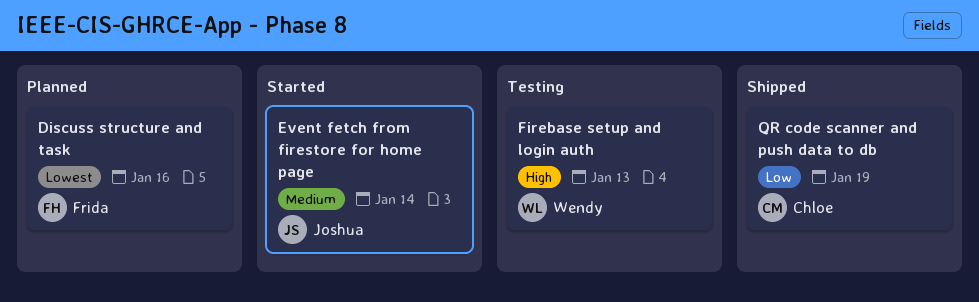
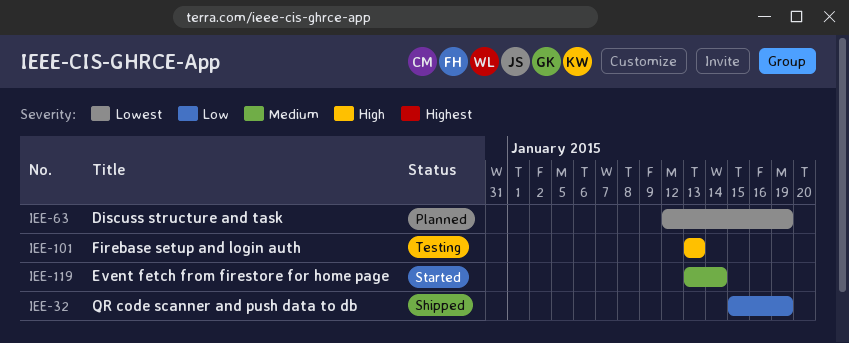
Discuss structure and task, due: Jan 16 -> Jan 19

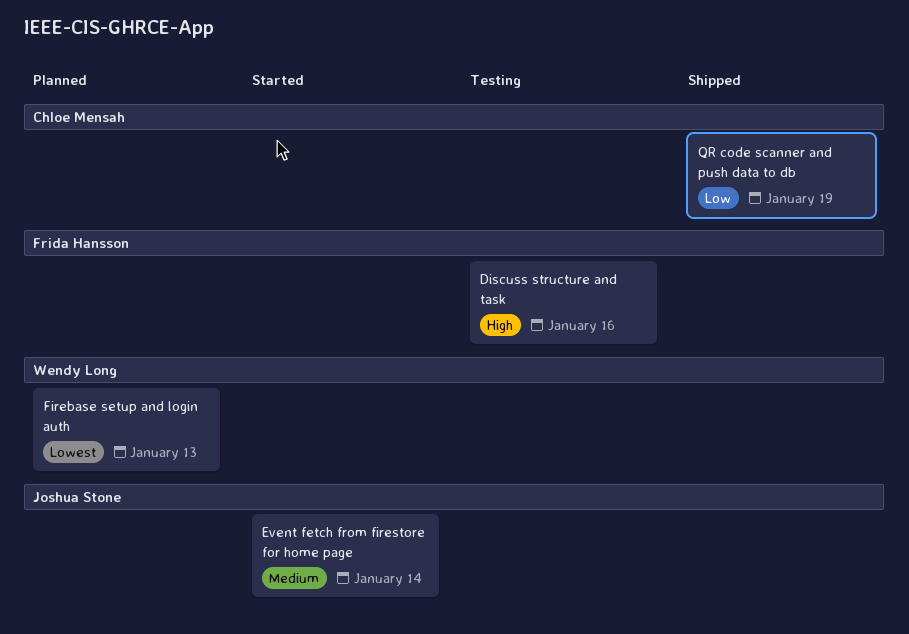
Discuss structure and task, status: Planned -> Testing
Discuss structure and task, priority: Lowest -> High
Discuss structure and task, due: Jan 19 -> Jan 16
Firebase setup and login auth, status: Testing -> Planned
Firebase setup and login auth, priority: High -> Lowest

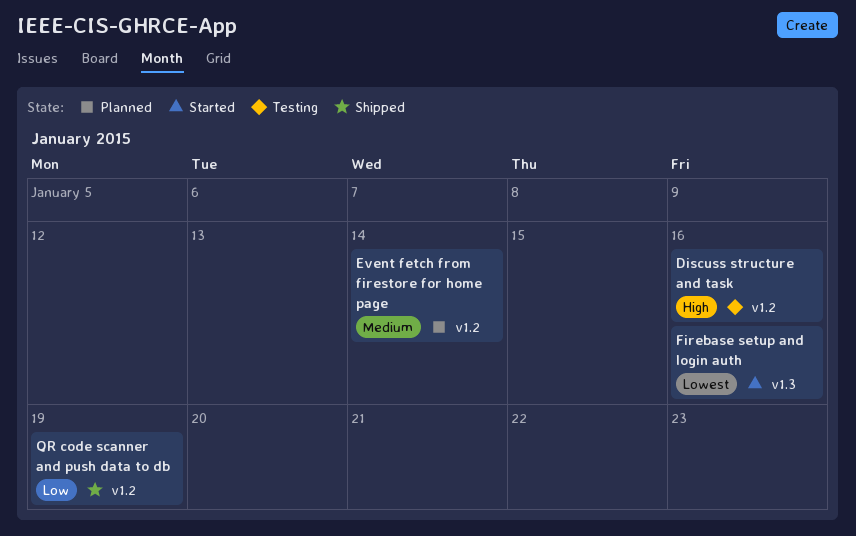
Event fetch from firestore for home page, status: Started -> Planned
Firebase setup and login auth, status: Planned -> Started
Firebase setup and login auth, due: Jan 13 -> Jan 16

